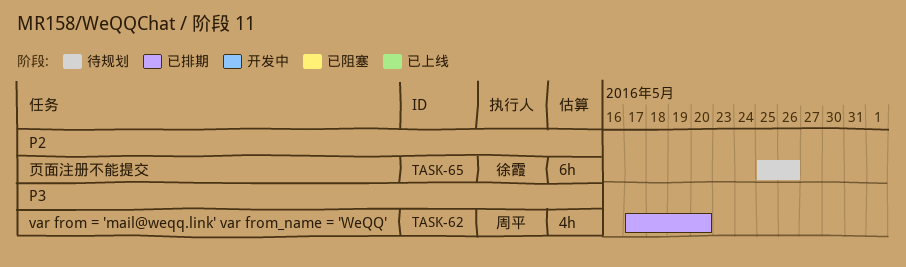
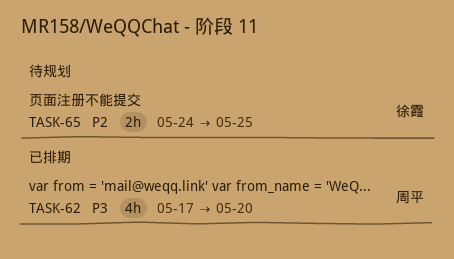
TASK-65, estimate: 6h -> 2h
TASK-65, start: May 25 -> May 24
TASK-65, due: May 26 -> May 25

